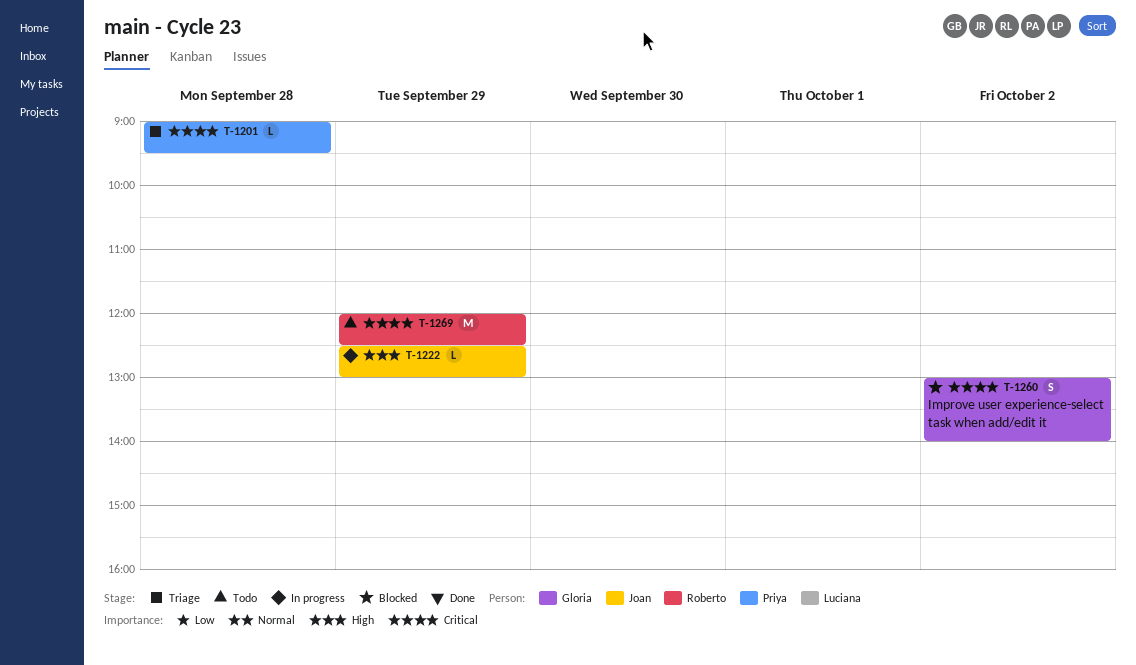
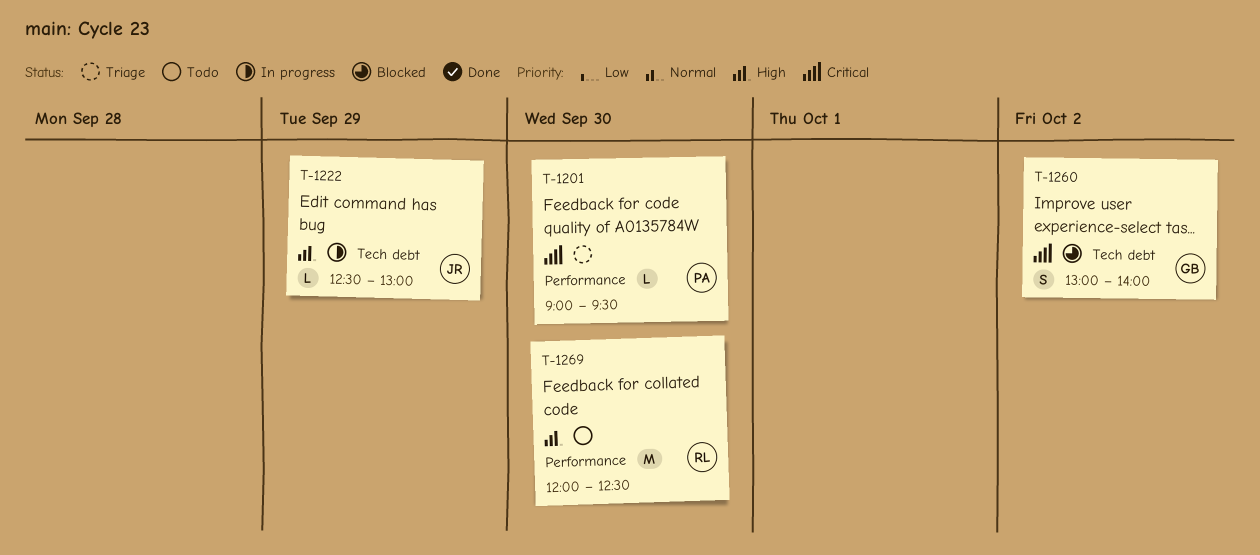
T-1201, day: Sep 28 -> Sep 30
T-1269, priority: Critical -> High
T-1269, day: Sep 29 -> Sep 30

